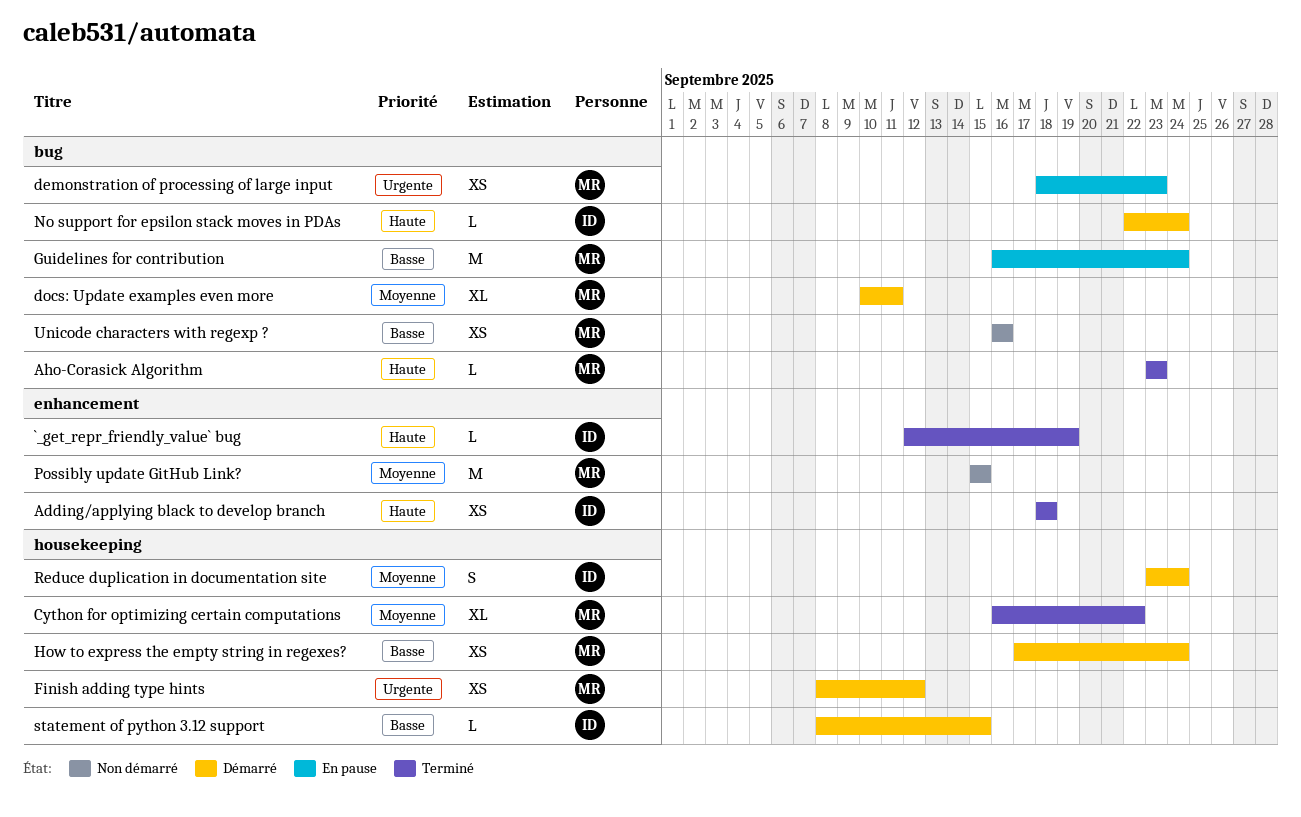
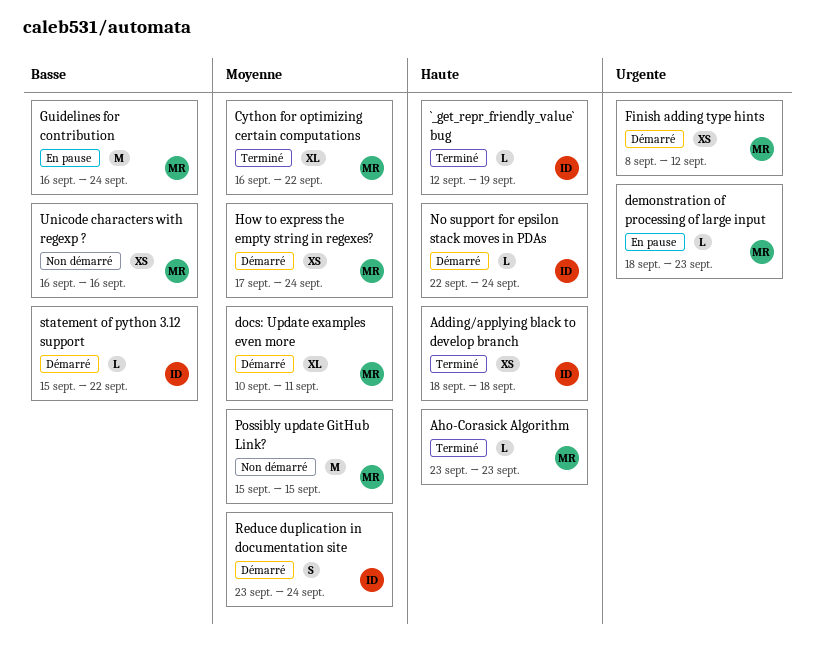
demonstration of processing of large input, estimate: XS -> L
How to express the empty string in regexes?, priority: Basse -> Moyenne
statement of python 3.12 support, start: Sep 8 -> Sep 15
statement of python 3.12 support, due: Sep 15 -> Sep 22

